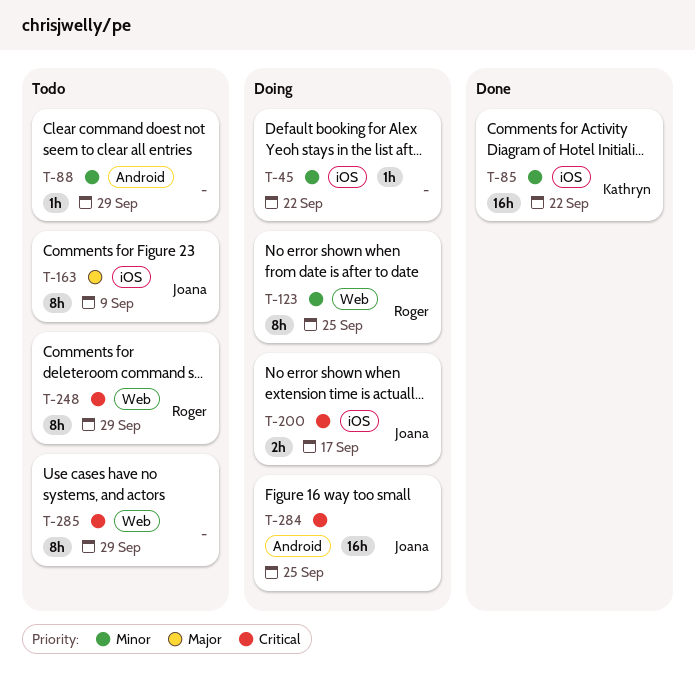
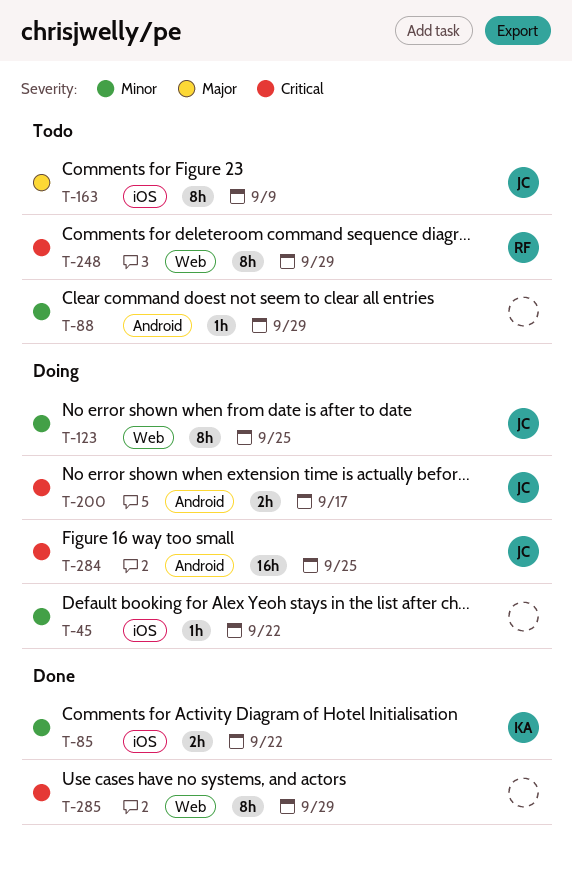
T-85, estimate: 16h -> 2h
T-123, owner: Roger -> Joana
T-200, label: iOS -> Android
T-285, status: Todo -> Done

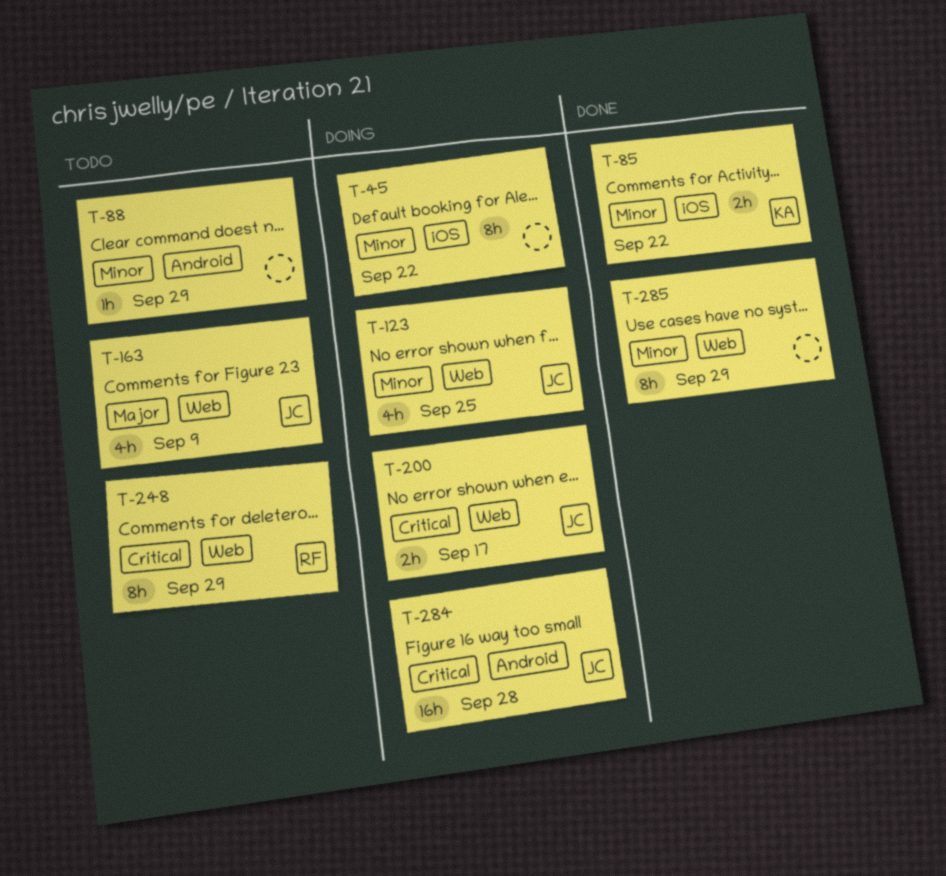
T-45, estimate: 1h -> 8h
T-123, estimate: 8h -> 4h
T-163, label: iOS -> Web
T-163, estimate: 8h -> 4h
T-200, label: Android -> Web
T-284, due: Sep 25 -> Sep 28
T-285, priority: Critical -> Minor

